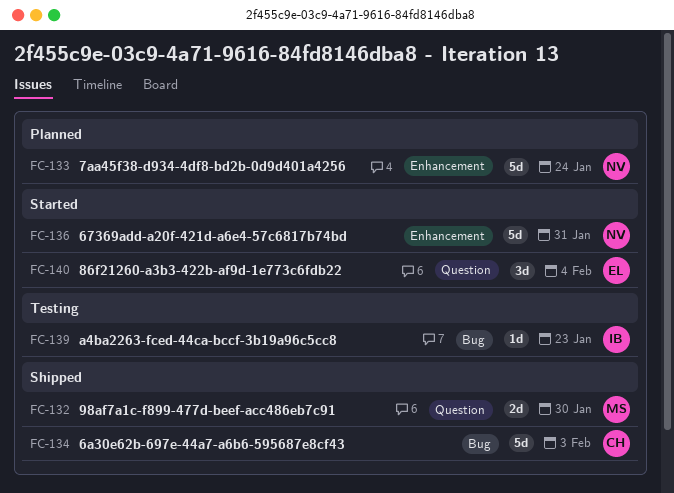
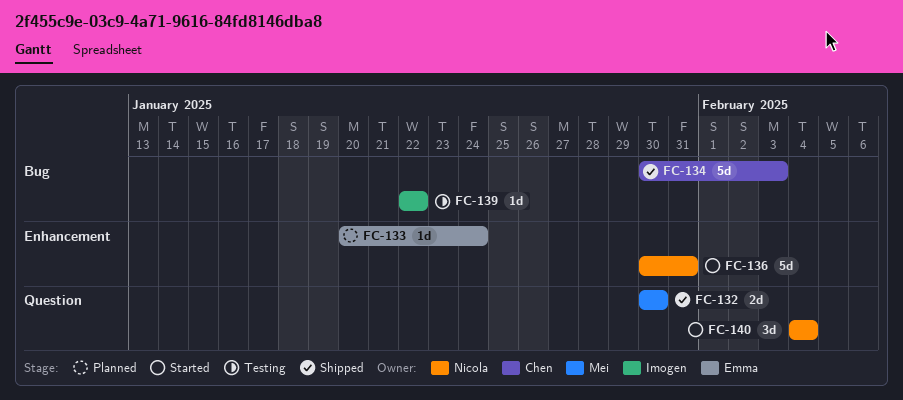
FC-133, owner: Nicola -> Emma
FC-133, estimate: 5d -> 1d
FC-139, due: Jan 23 -> Jan 22
FC-140, owner: Emma -> Nicola

